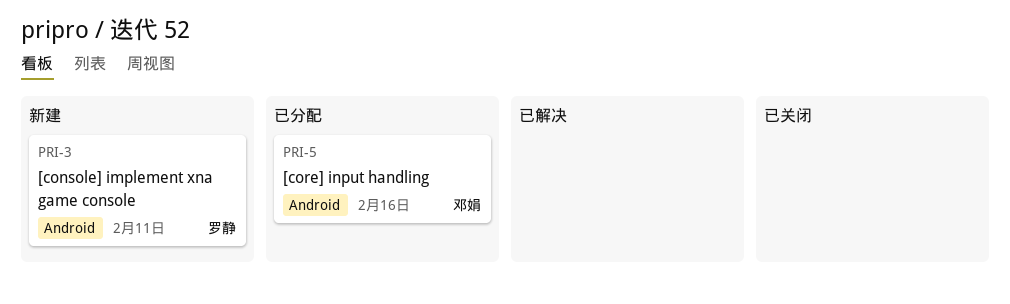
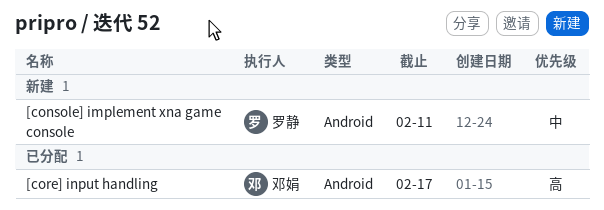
[core] input handling, due: Feb 16 -> Feb 17

